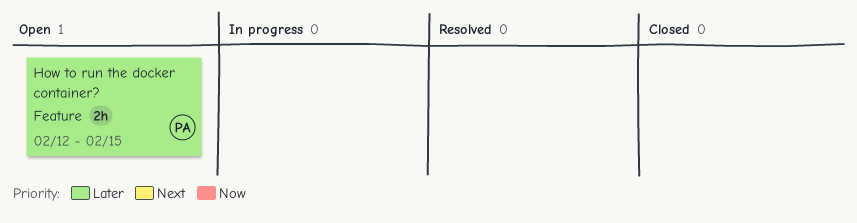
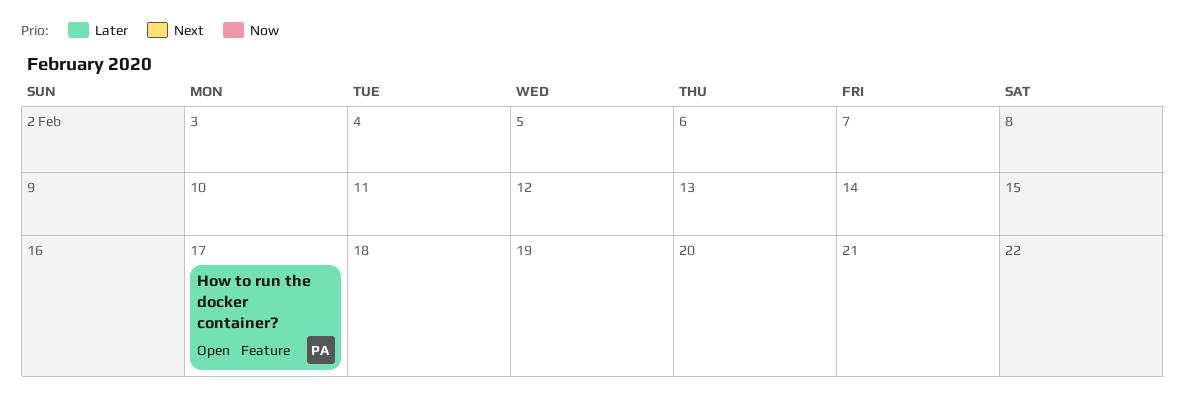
How to run the docker container?, due: Feb 15 -> Feb 17

